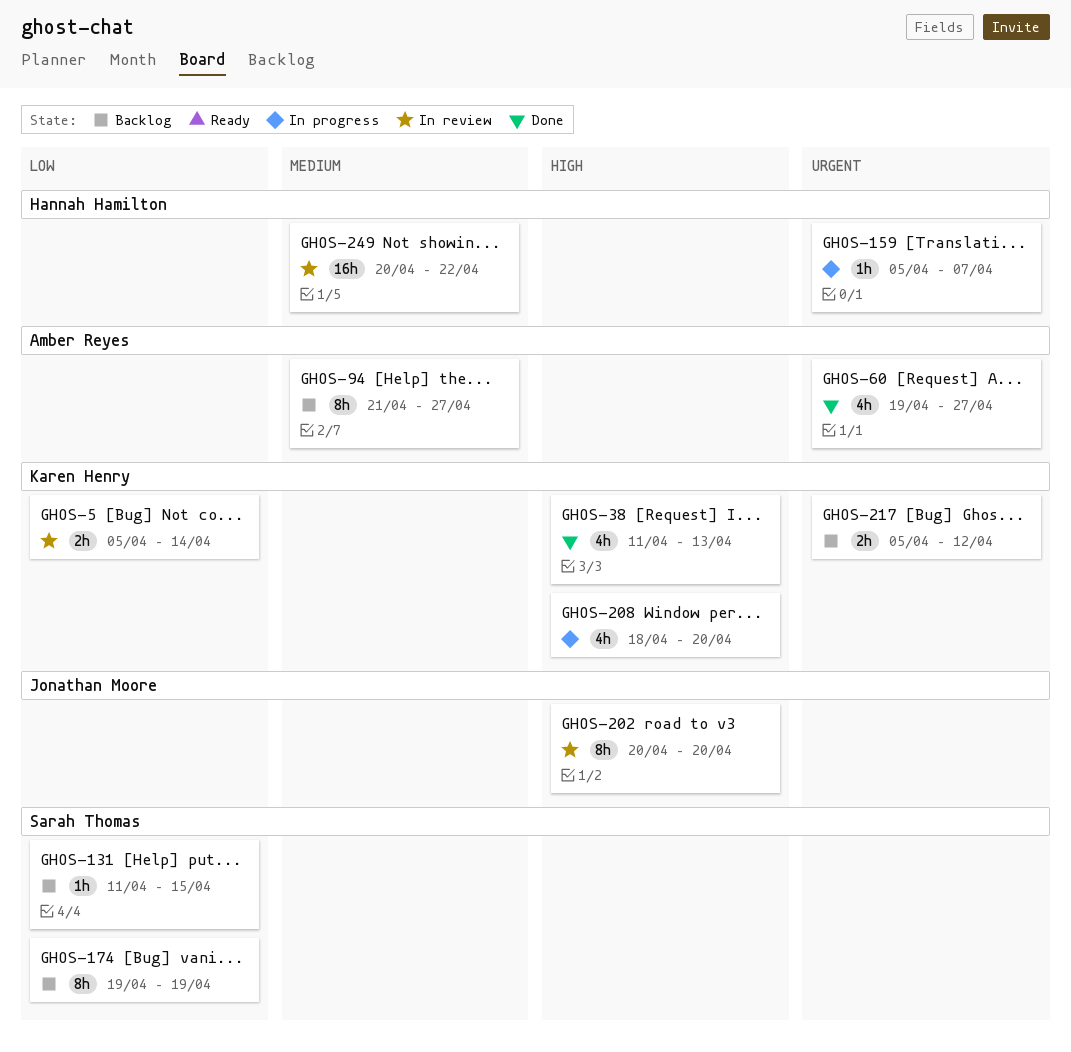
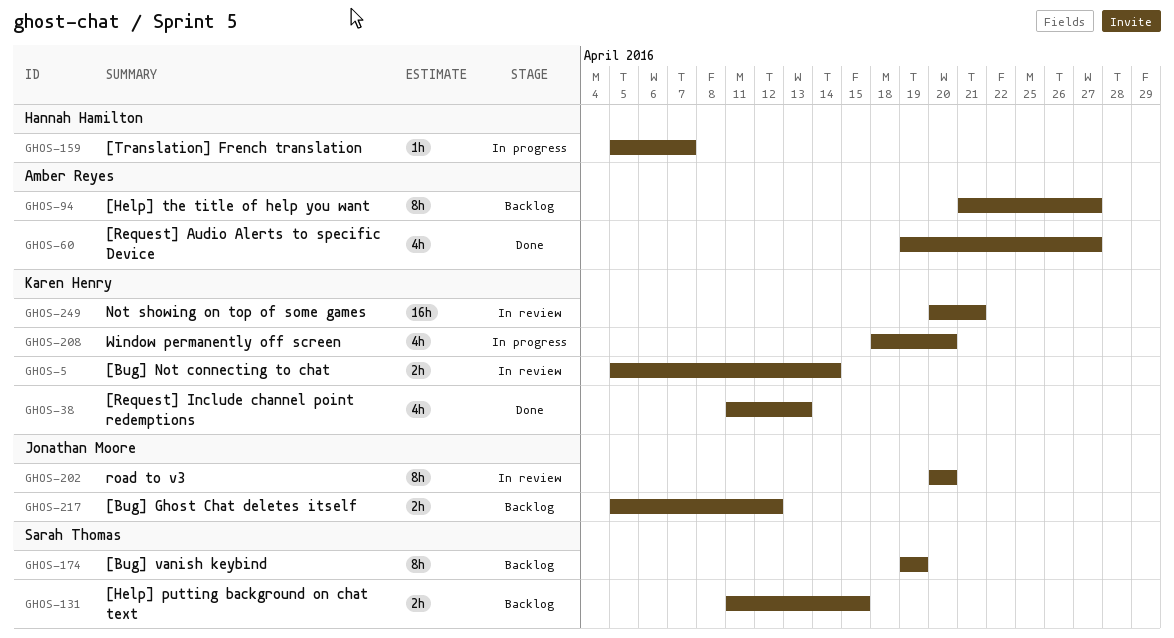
GHOS-131, estimate: 1h -> 2h
GHOS-217, owner: Karen Henry -> Jonathan Moore
GHOS-249, owner: Hannah Hamilton -> Karen Henry
GHOS-249, due: Apr 22 -> Apr 21

